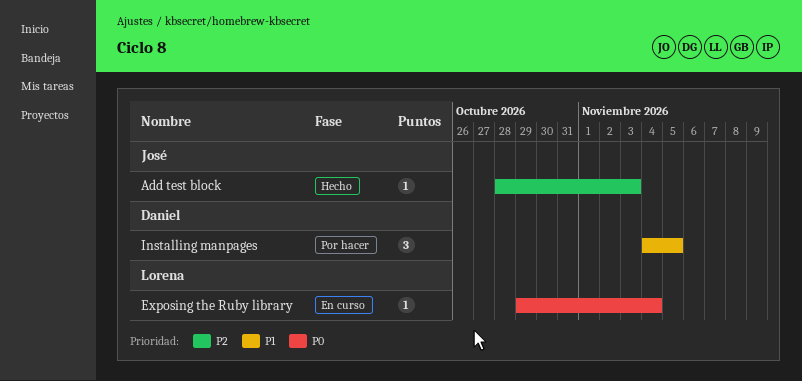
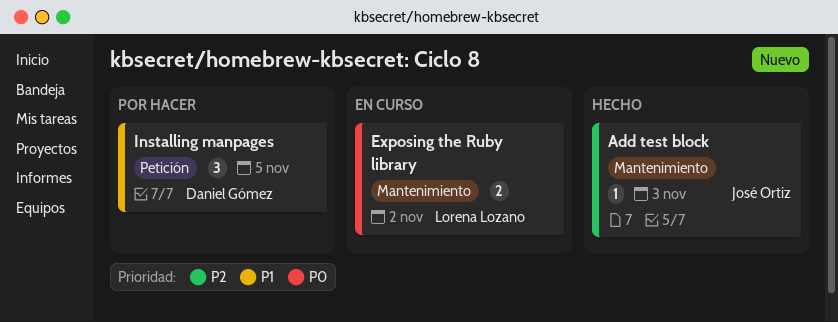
Exposing the Ruby library, estimate: 1 -> 2
Exposing the Ruby library, due: Nov 4 -> Nov 2

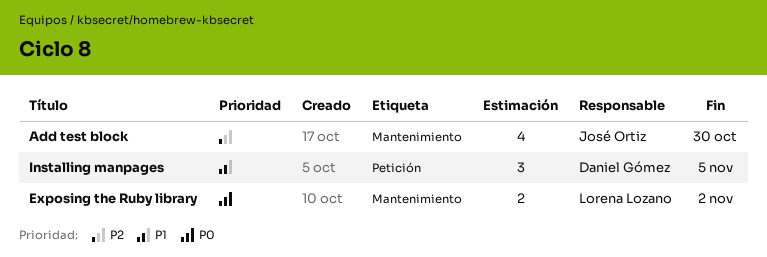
Add test block, estimate: 1 -> 4
Add test block, due: Nov 3 -> Oct 30

